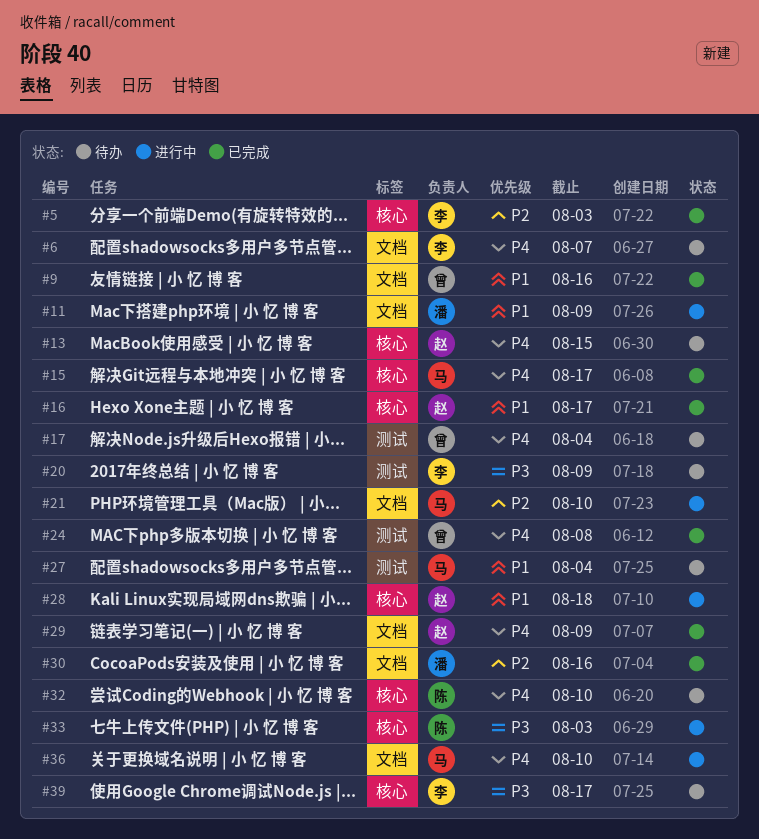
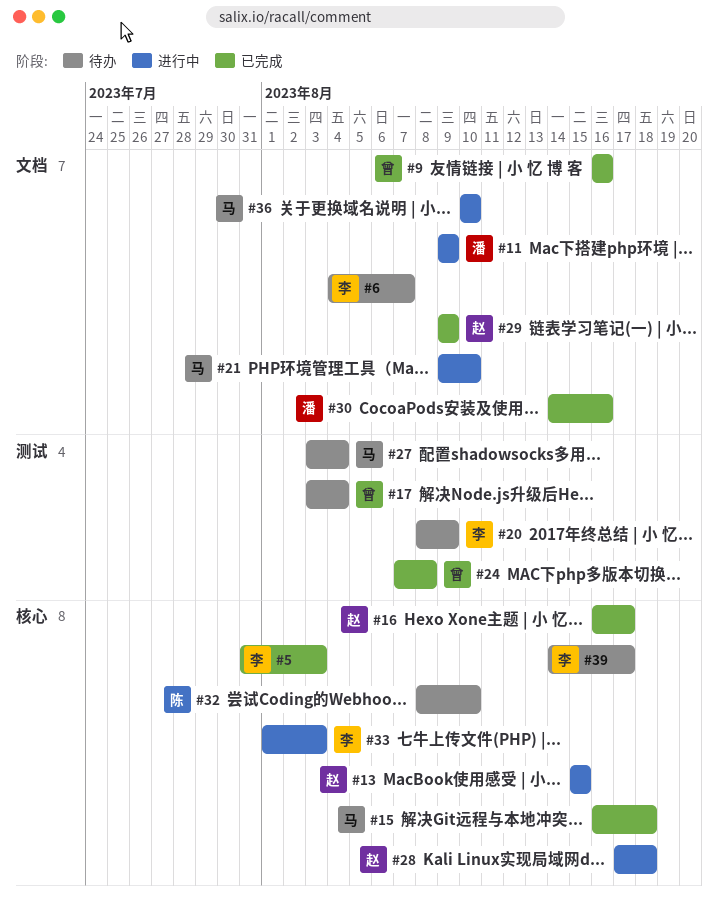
#13, status: 待办 -> 进行中
#15, due: Aug 17 -> Aug 18
#33, owner: 陈 -> 李

